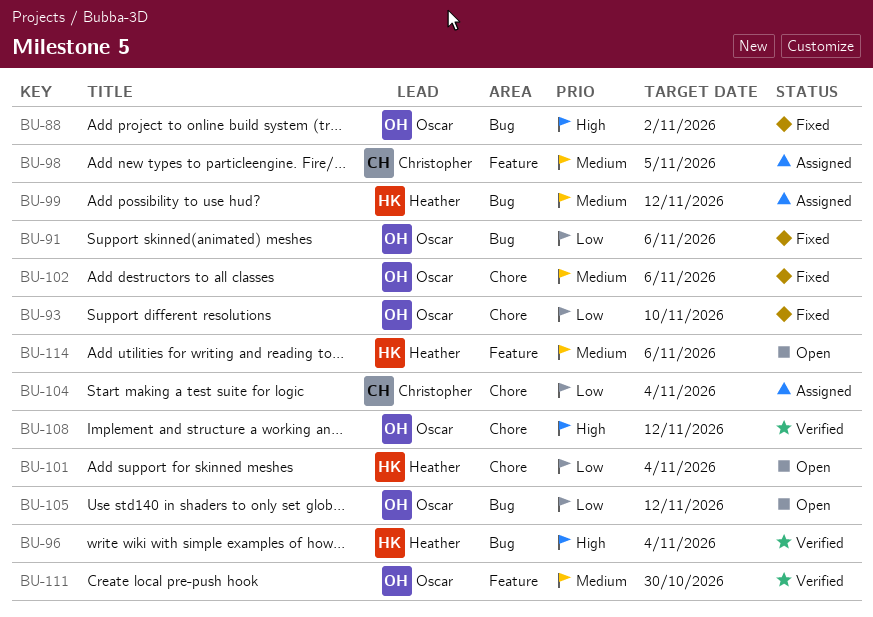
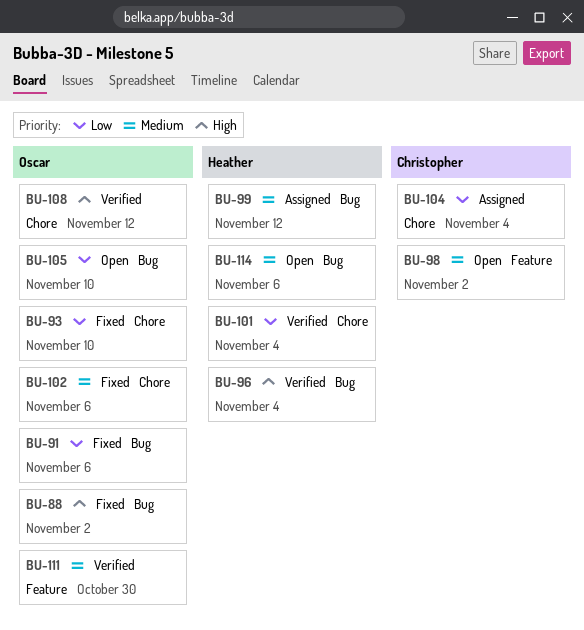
BU-98, status: Assigned -> Open
BU-98, due: Nov 5 -> Nov 2
BU-101, status: Open -> Verified
BU-105, due: Nov 12 -> Nov 10
BU-114, label: Feature -> Bug

